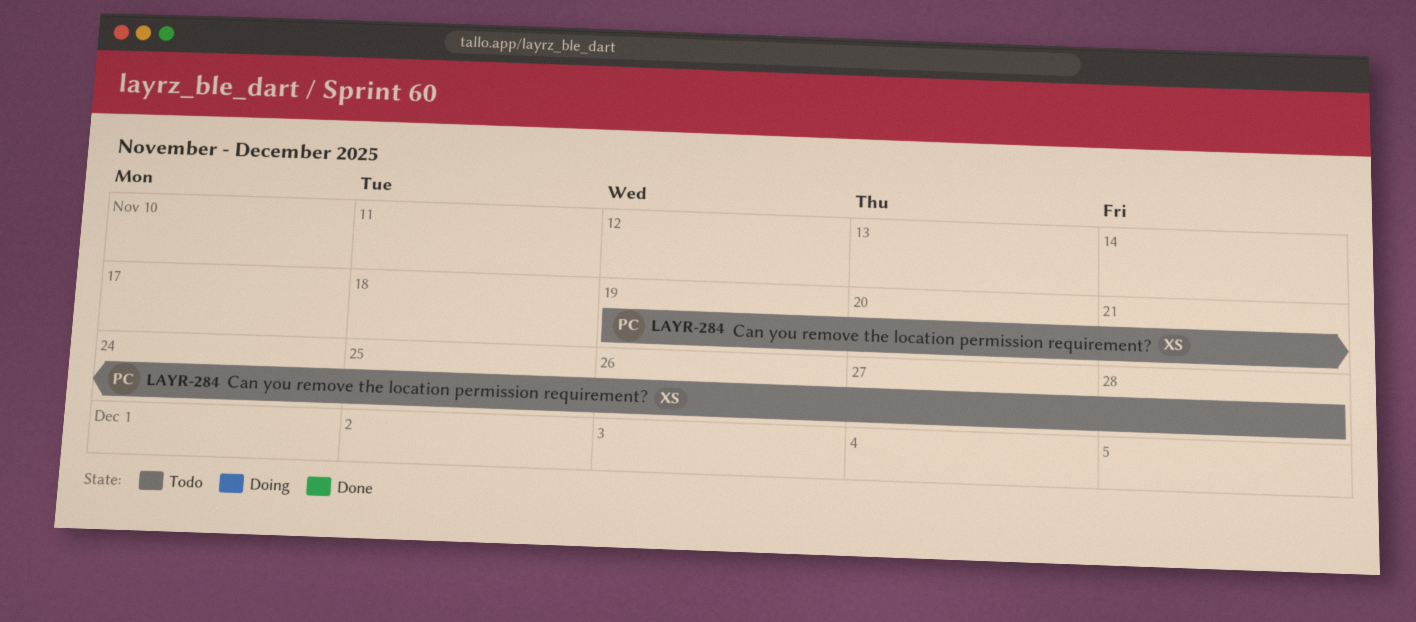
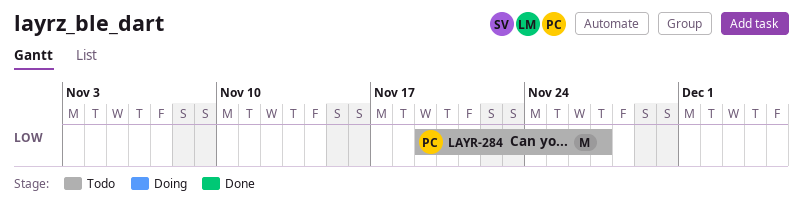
LAYR-284, estimate: XS -> M
LAYR-284, due: Nov 28 -> Nov 27

